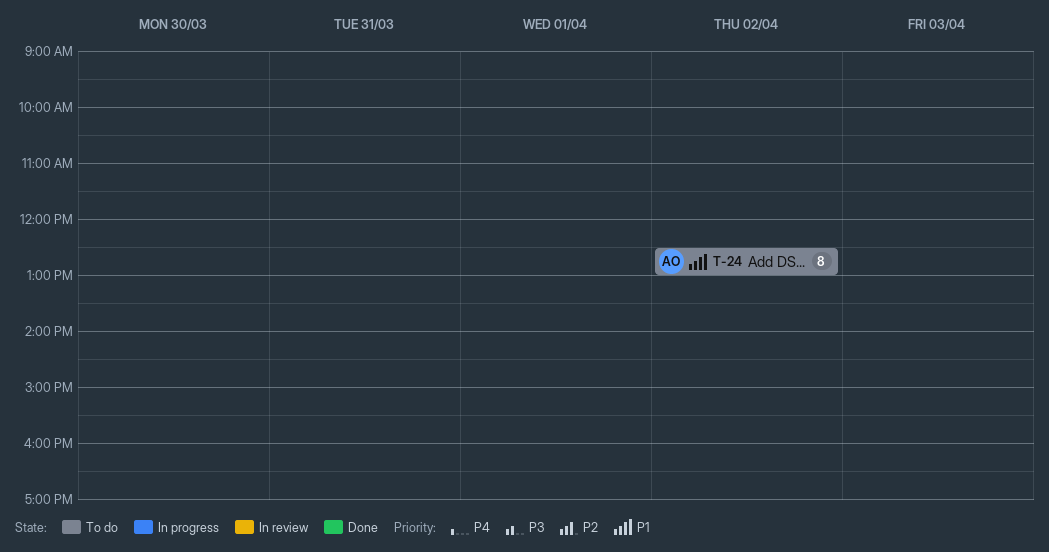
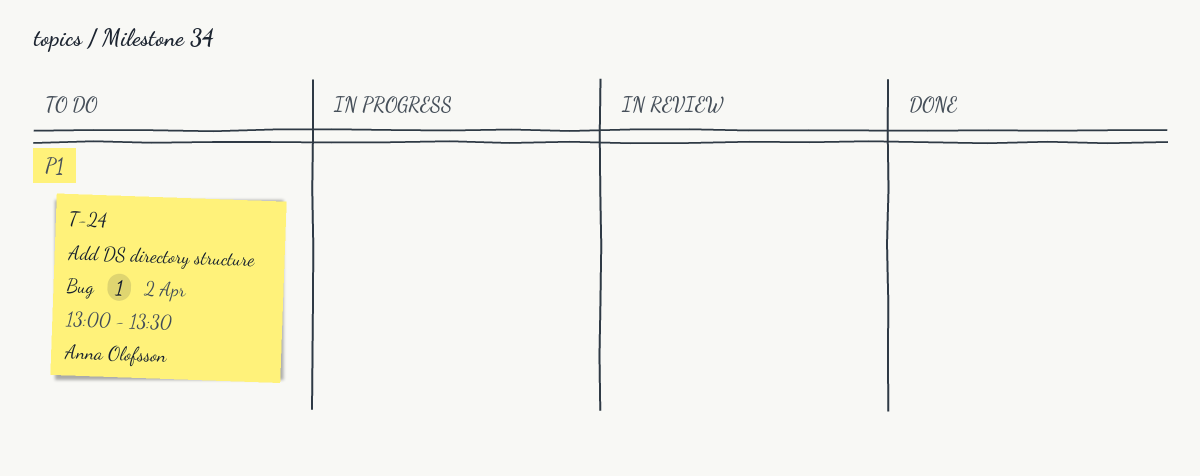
T-24, estimate: 8 -> 1
T-24, begins: 12:30 -> 13:00
T-24, ends: 13:00 -> 13:30

